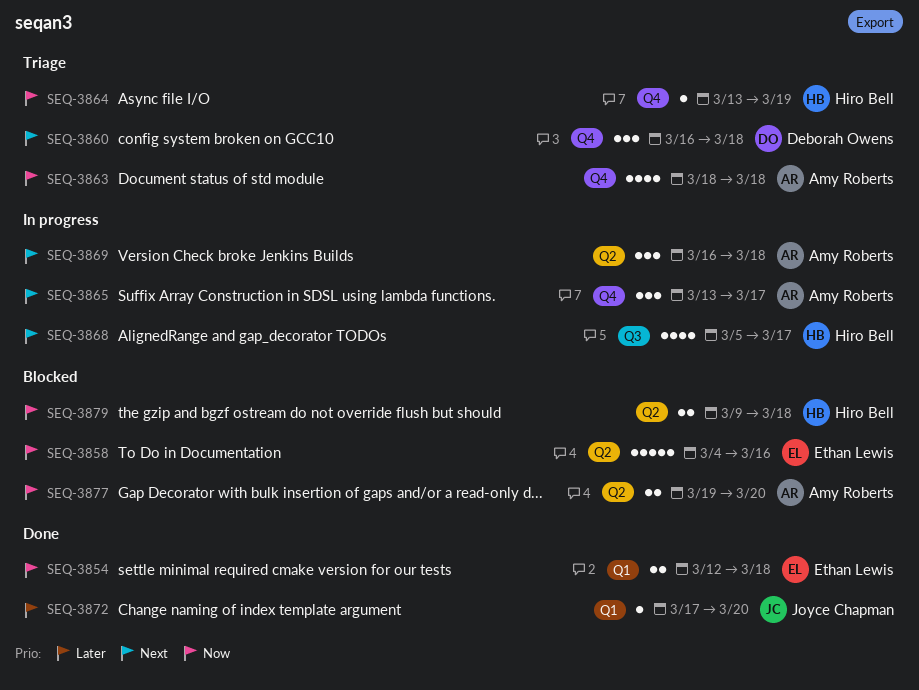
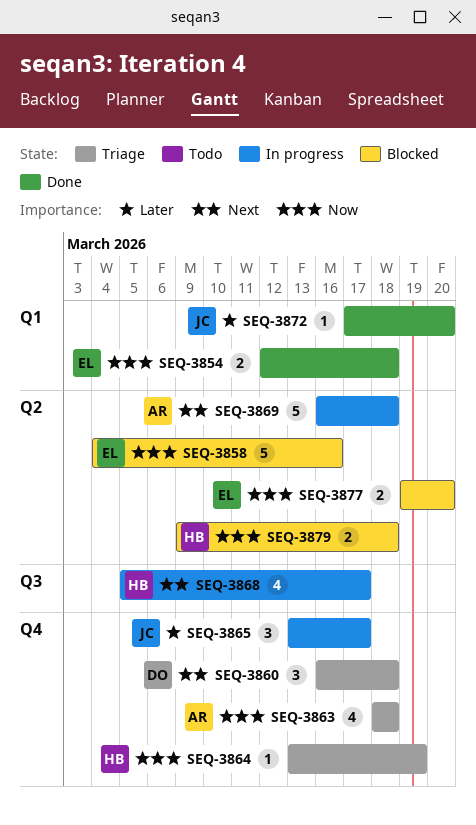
SEQ-3865, owner: Amy Roberts -> Joyce Chapman
SEQ-3865, priority: Next -> Later
SEQ-3869, estimate: 3 -> 5
SEQ-3877, owner: Amy Roberts -> Ethan Lewis

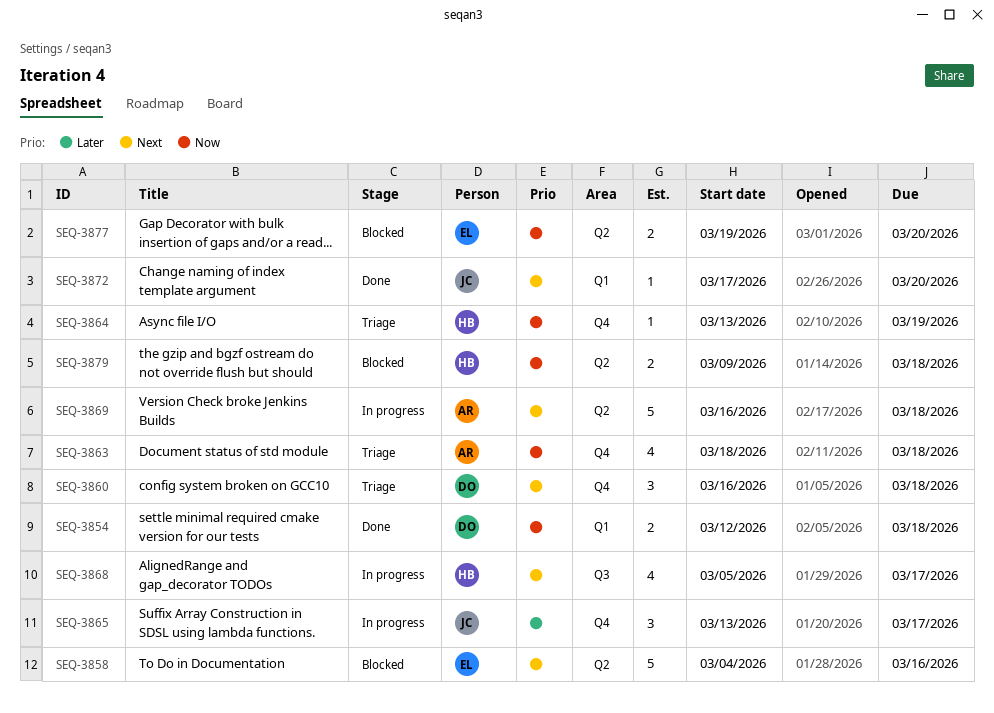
SEQ-3854, owner: EL -> DO
SEQ-3858, priority: Now -> Next
SEQ-3872, priority: Later -> Next

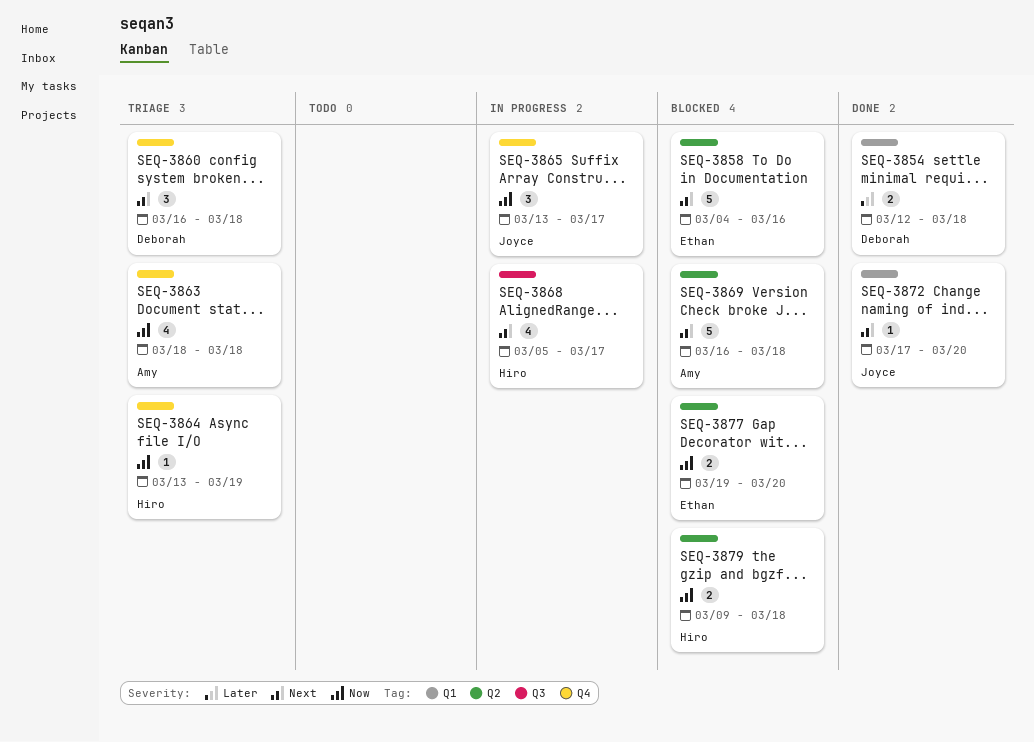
SEQ-3854, priority: Now -> Later
SEQ-3865, priority: Later -> Now
SEQ-3869, status: In progress -> Blocked

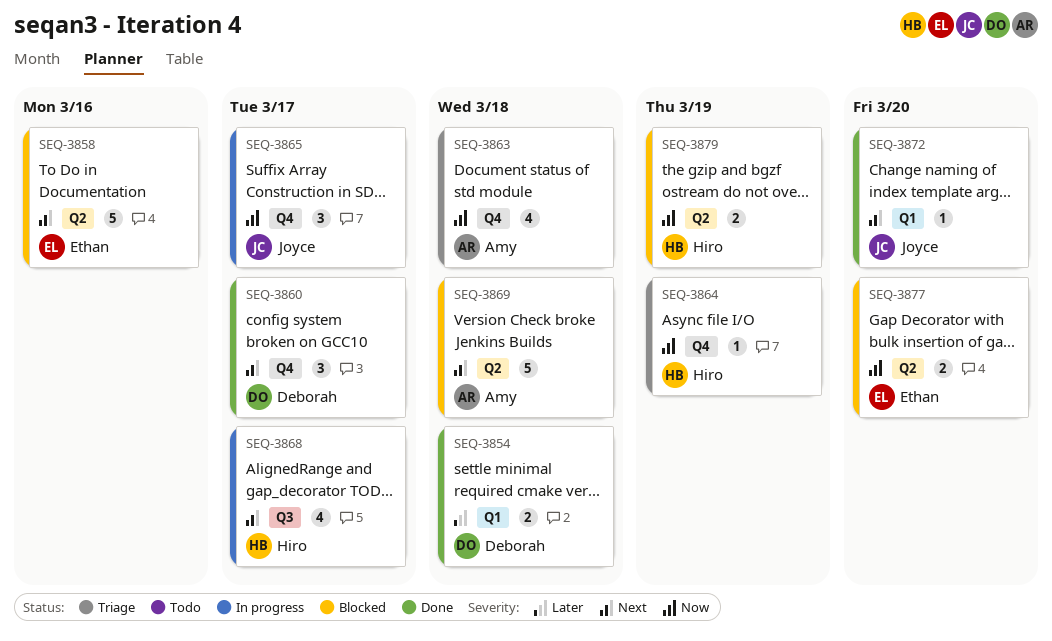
SEQ-3860, status: Triage -> Done
SEQ-3860, due: Mar 18 -> Mar 17
SEQ-3879, due: Mar 18 -> Mar 19

